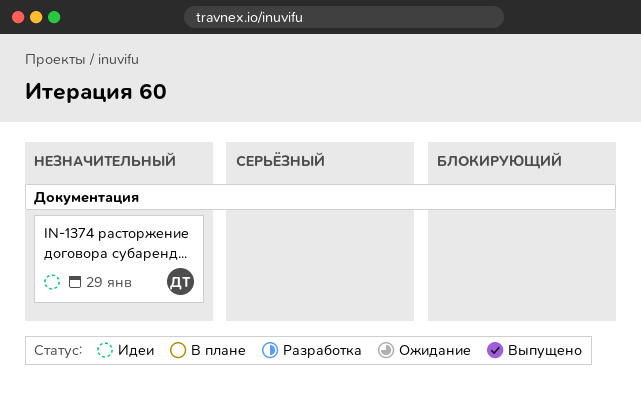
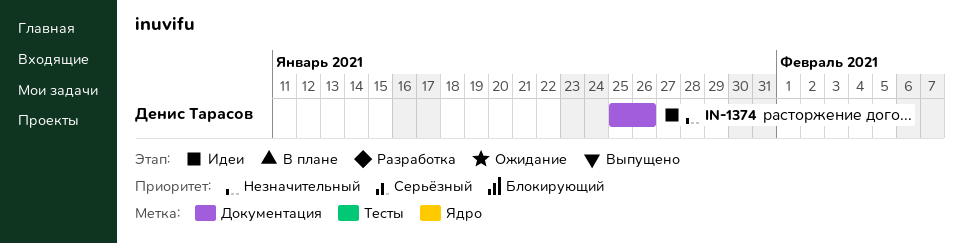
IN-1374, due: Jan 29 -> Jan 26

